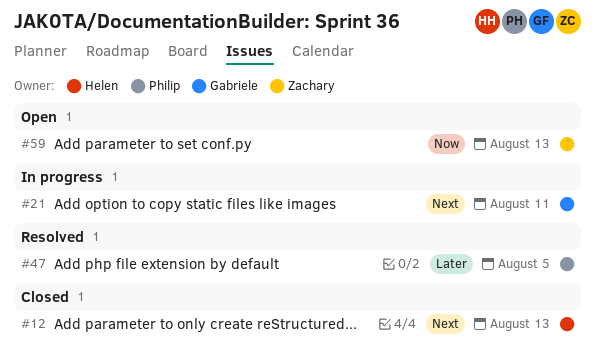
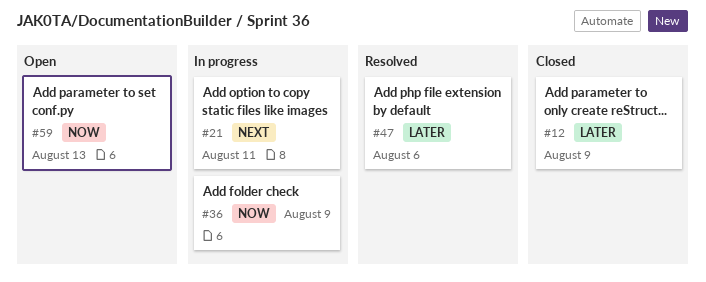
#12, priority: Next -> Later
#12, due: Aug 13 -> Aug 9
#36: none -> present
#47, due: Aug 5 -> Aug 6

